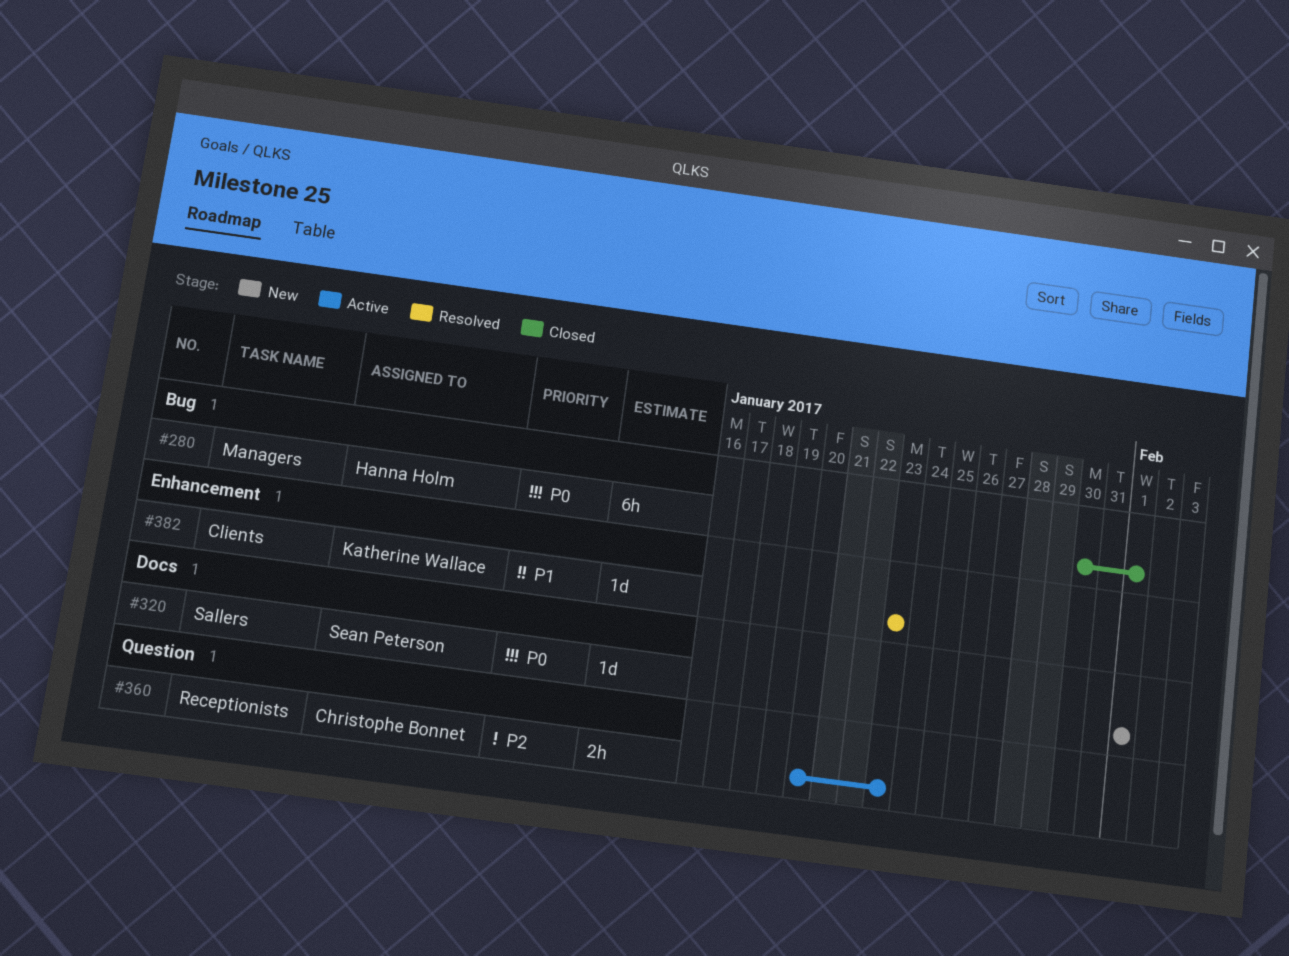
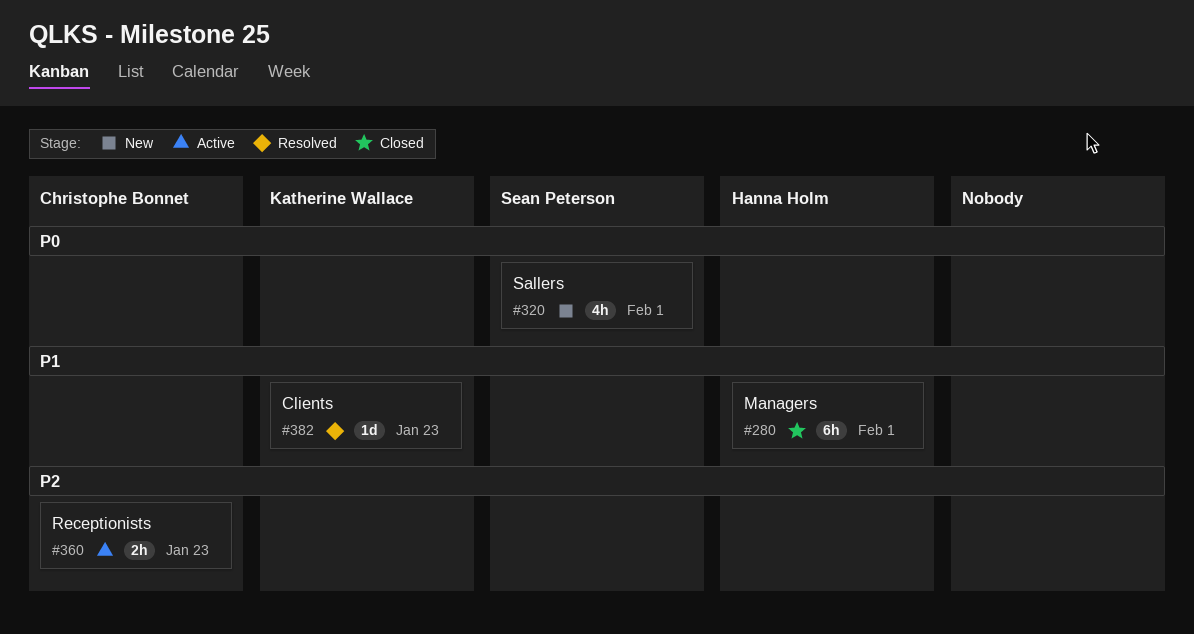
#280, priority: P0 -> P1
#320, estimate: 1d -> 4h

